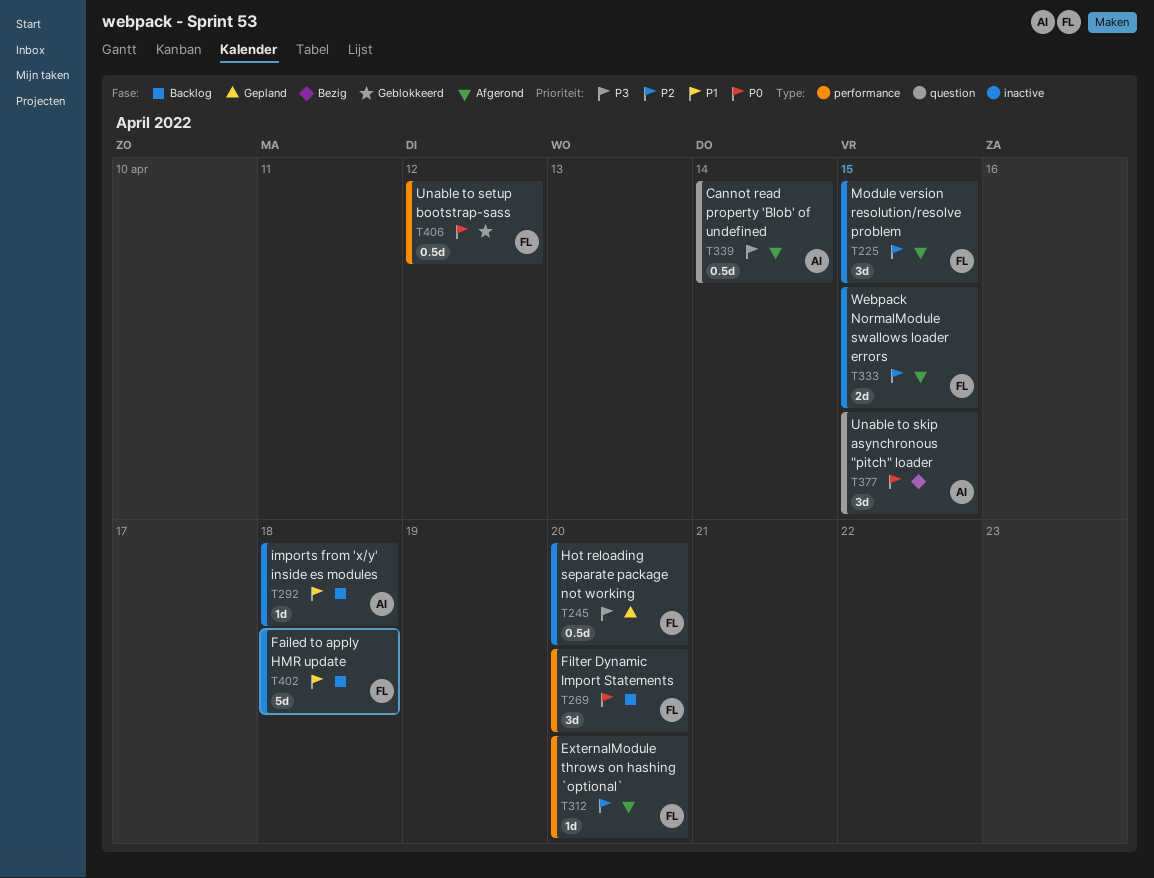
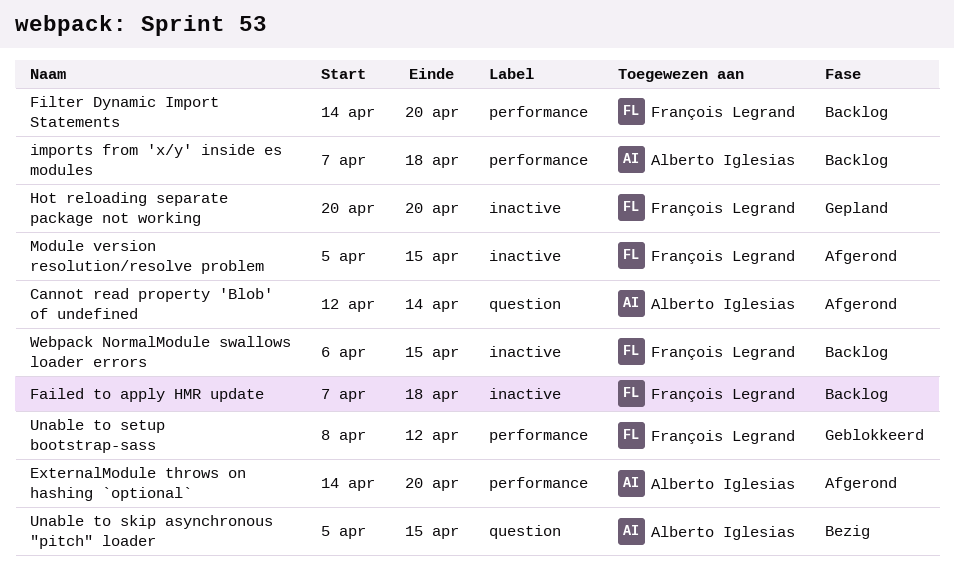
ExternalModule throws on hashing `optional`, owner: François Legrand -> Alberto Iglesias
imports from 'x/y' inside es modules, label: inactive -> performance
Webpack NormalModule swallows loader errors, status: Afgerond -> Backlog

